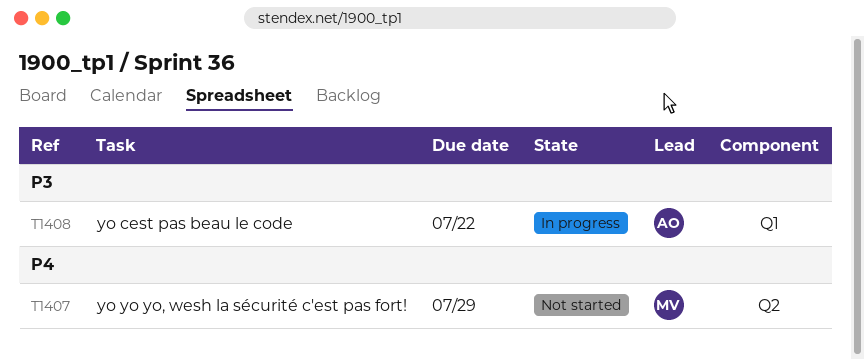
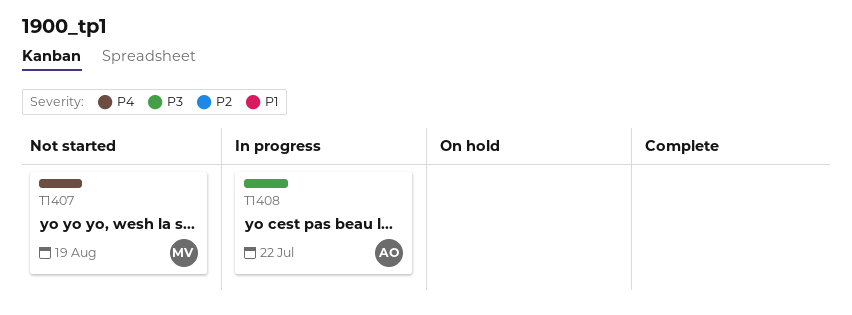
T1407, due: Jul 29 -> Aug 19

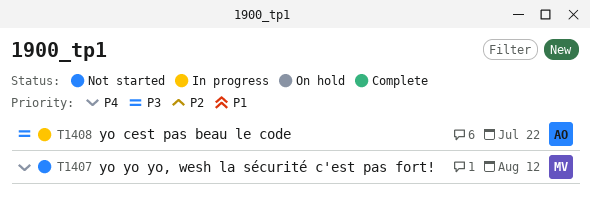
T1407, due: Aug 19 -> Aug 12

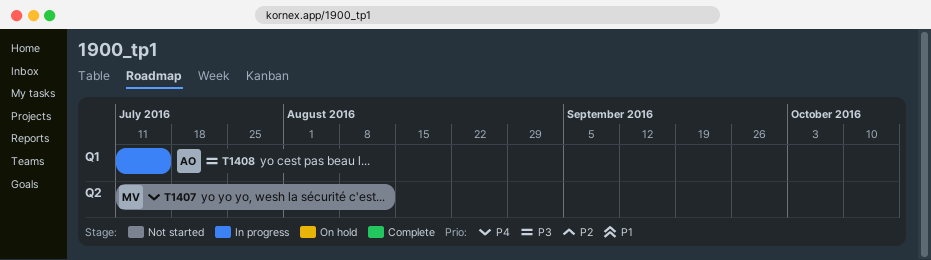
T1408, due: Jul 22 -> Jul 15

